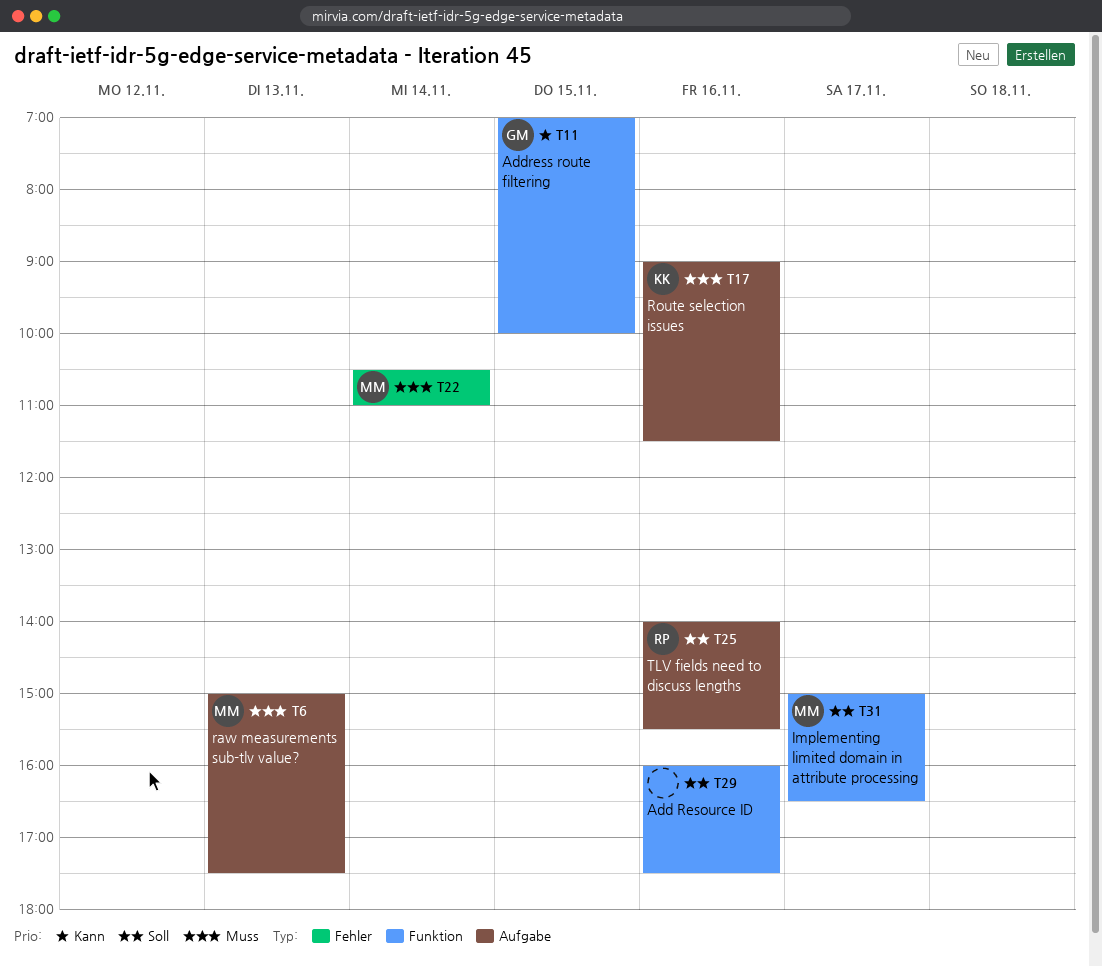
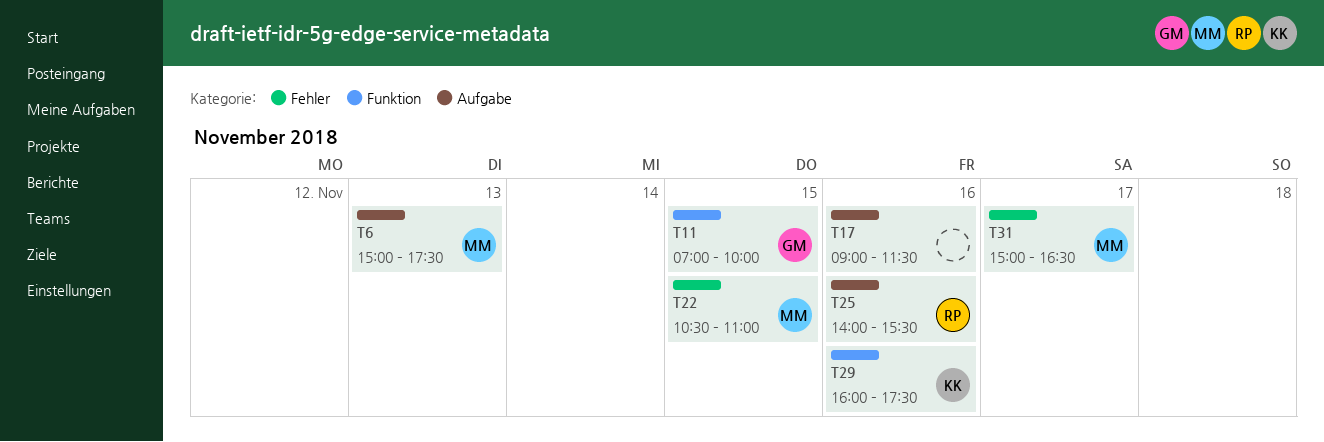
T17, owner: KK -> none
T22, day: Nov 14 -> Nov 15
T29, owner: none -> KK
T31, label: Funktion -> Fehler

